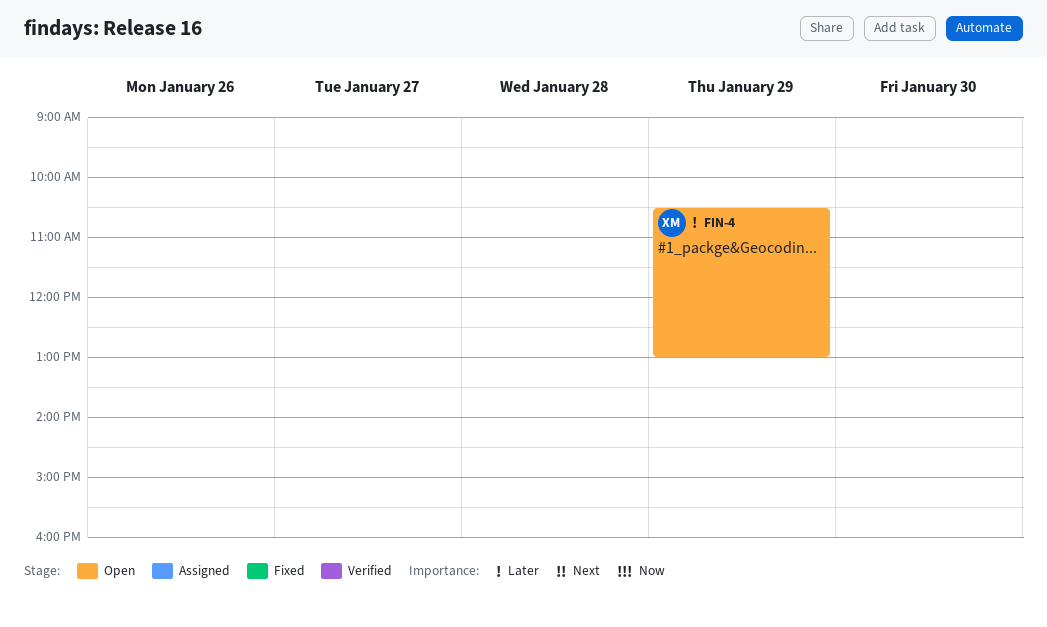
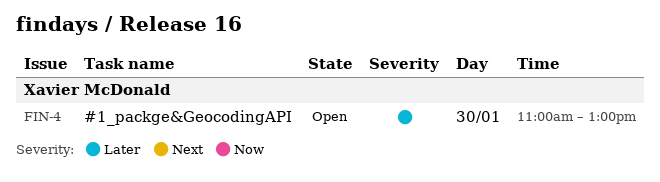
FIN-4, day: Jan 29 -> Jan 30
FIN-4, begins: 10:30 -> 11:00

